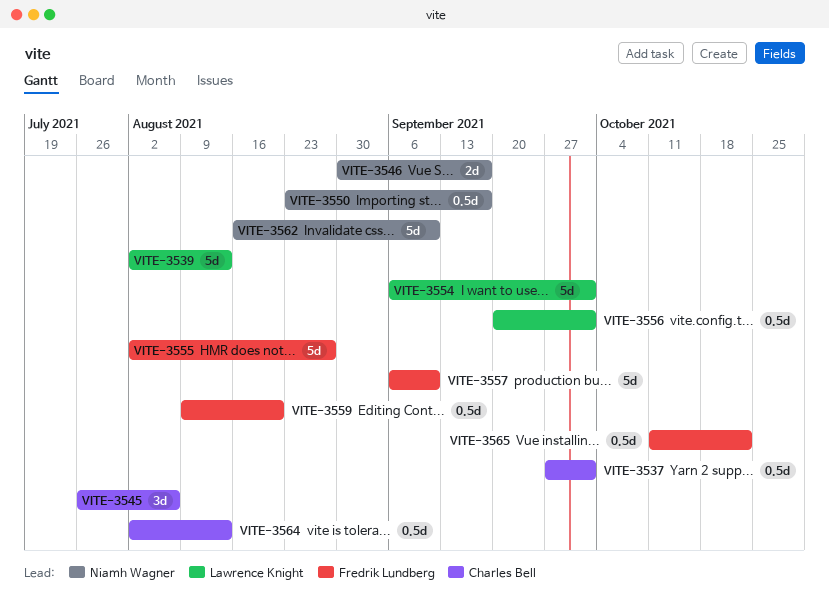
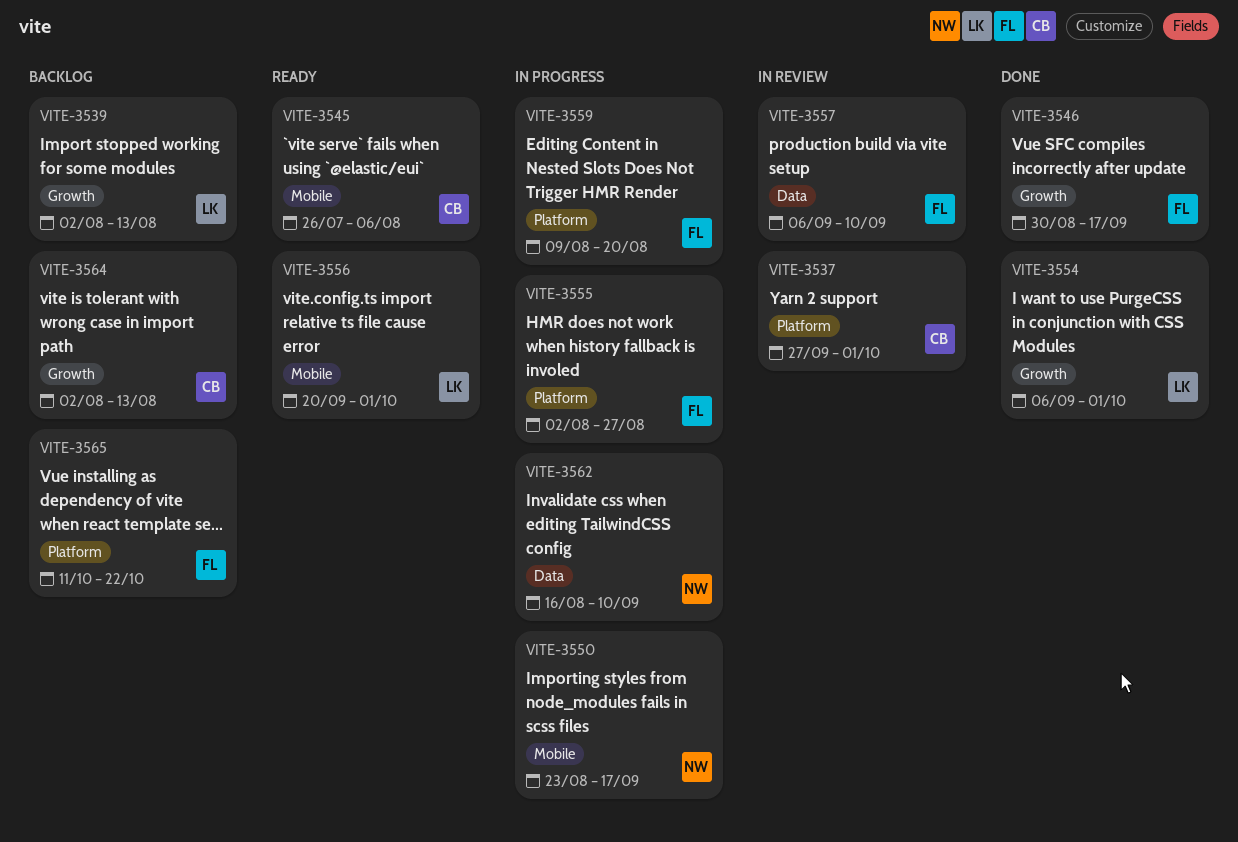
VITE-3546, owner: Niamh Wagner -> Fredrik Lundberg

